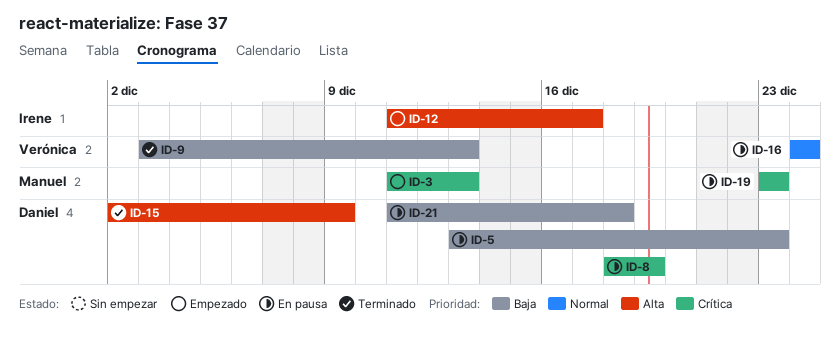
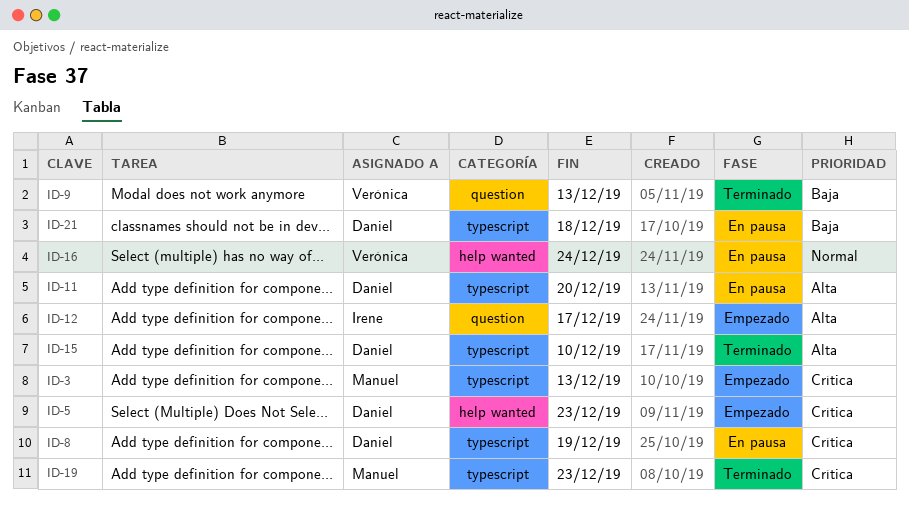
ID-5, status: En pausa -> Empezado
ID-5, priority: Baja -> Crítica
ID-11: none -> present
ID-15, due: Dec 9 -> Dec 10
ID-19, status: En pausa -> Terminado

